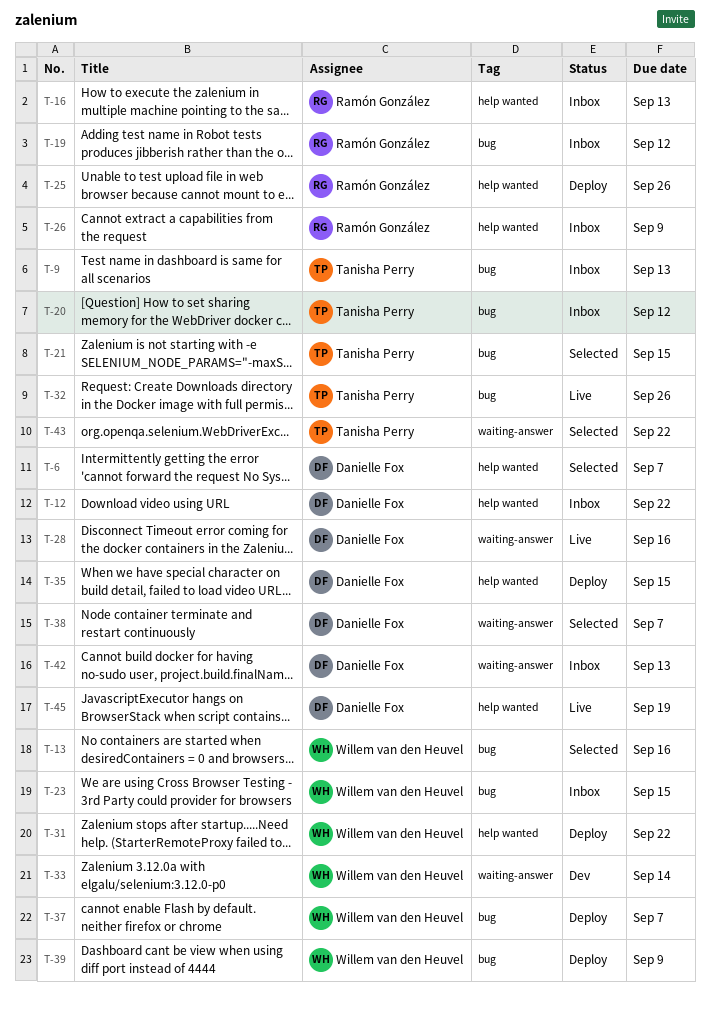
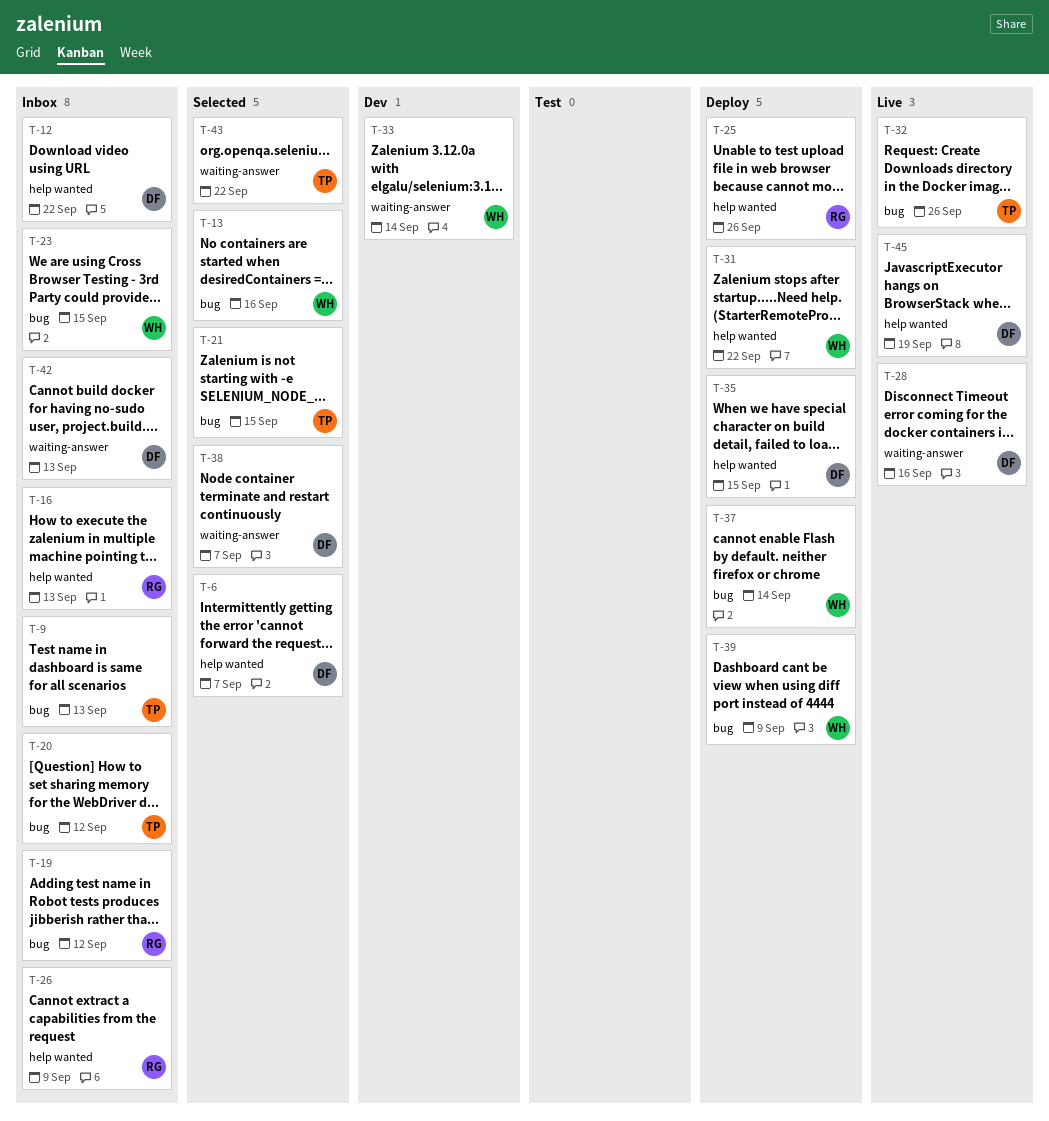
T-37, due: Sep 7 -> Sep 14

